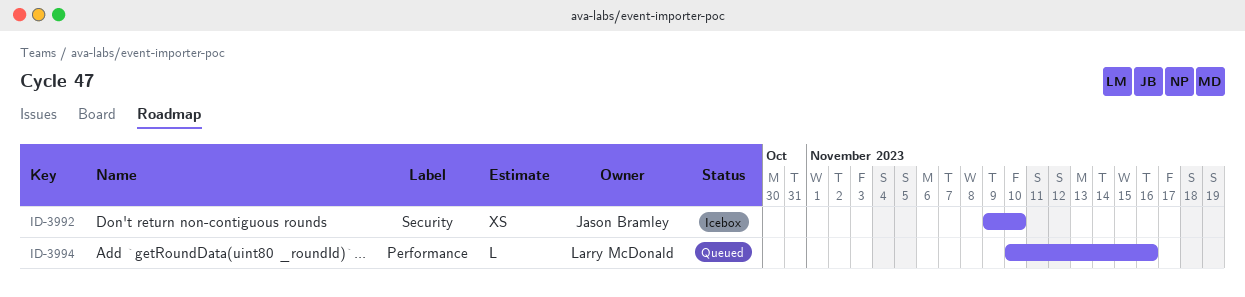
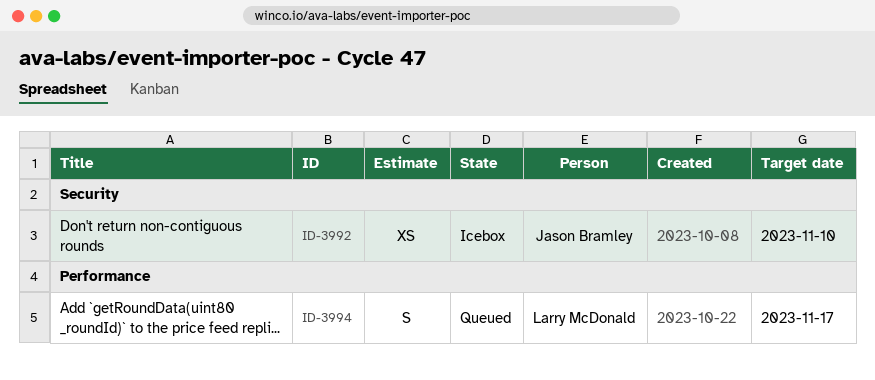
ID-3994, estimate: L -> S
ID-3994, due: Nov 16 -> Nov 17

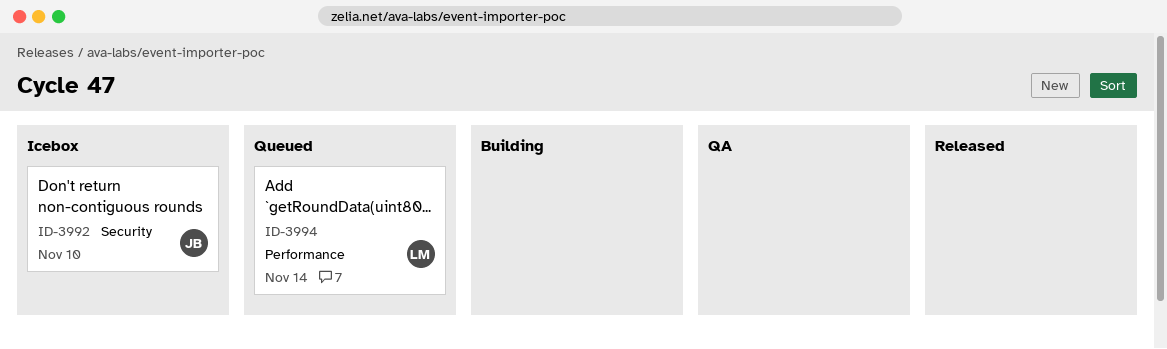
ID-3994, due: Nov 17 -> Nov 14

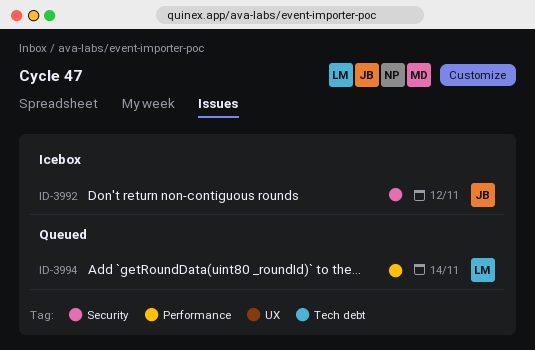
ID-3992, due: Nov 10 -> Nov 12

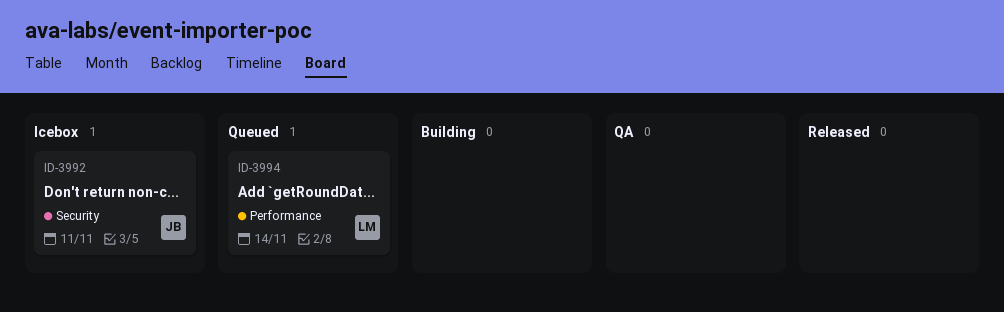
ID-3992, due: Nov 12 -> Nov 11

